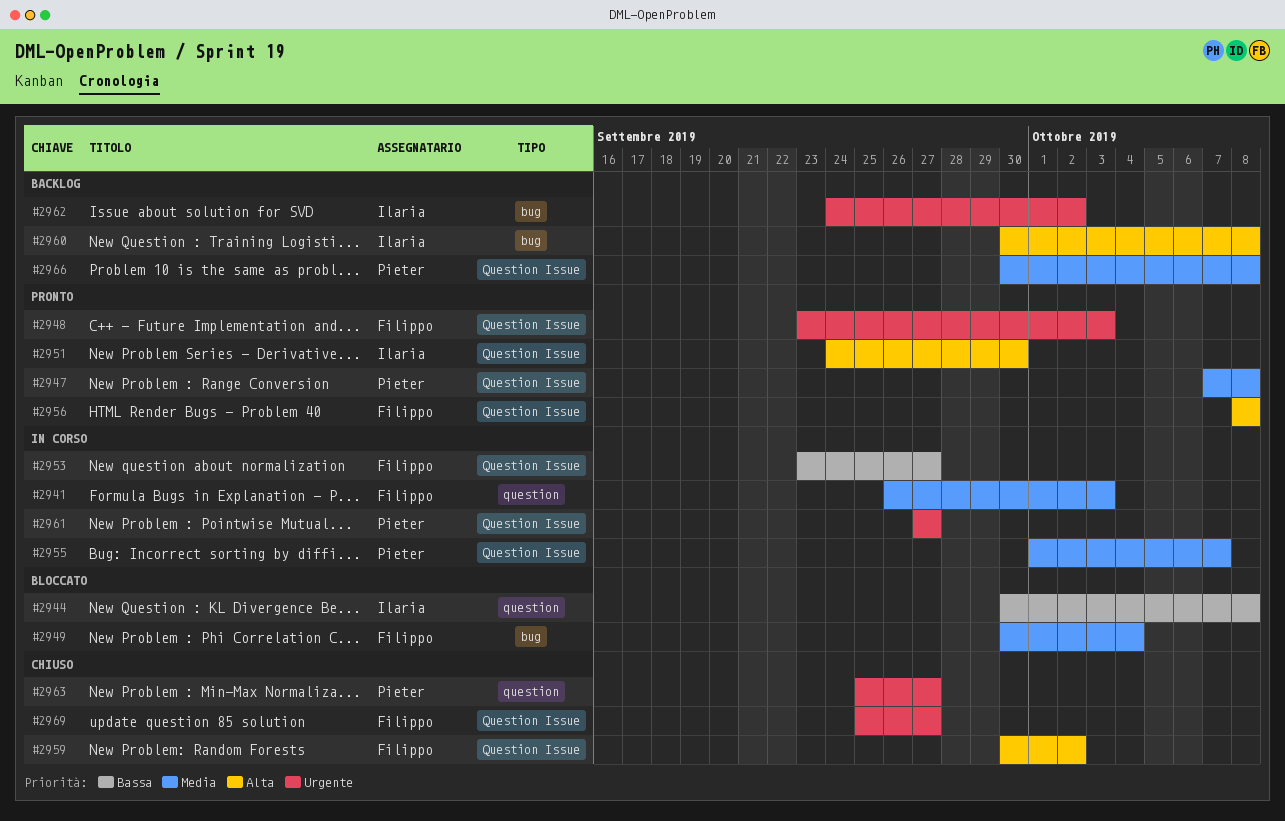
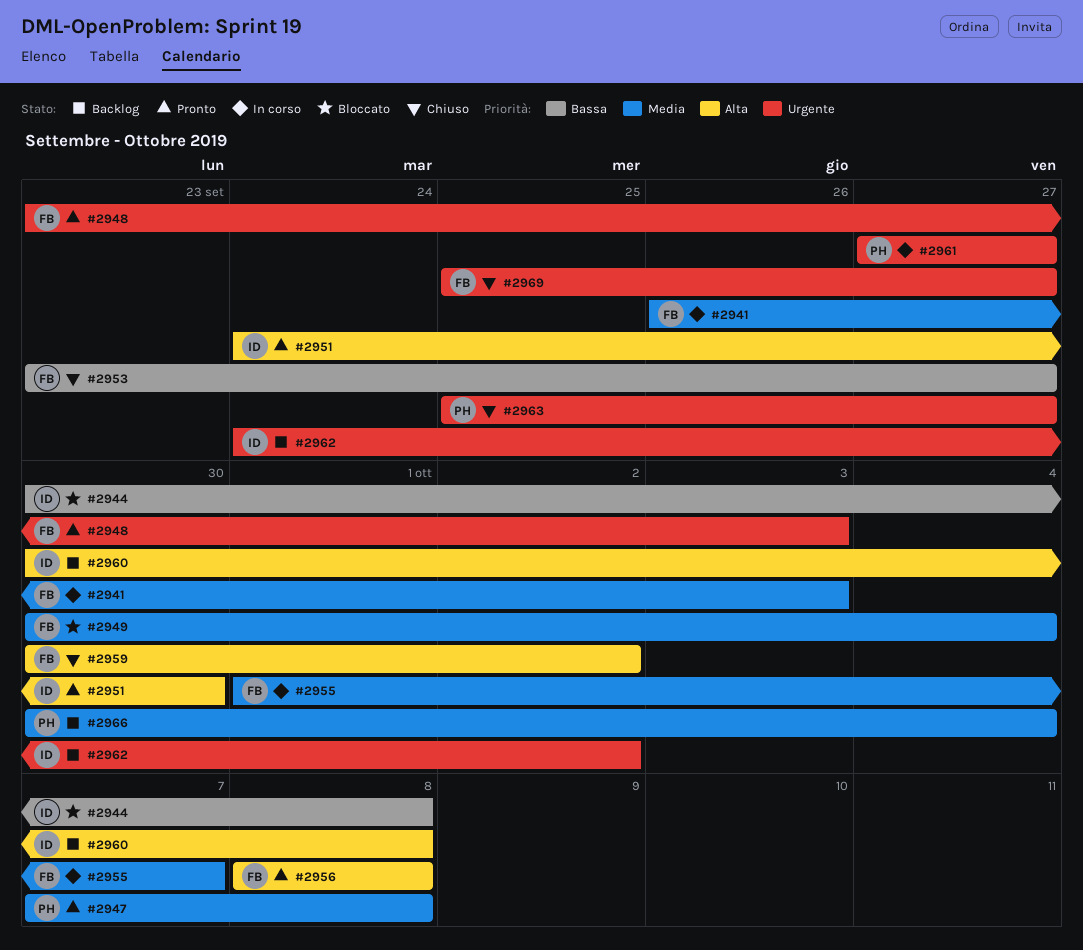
#2953, status: In corso -> Chiuso
#2955, owner: Pieter -> Filippo
#2966, due: Oct 8 -> Oct 4

